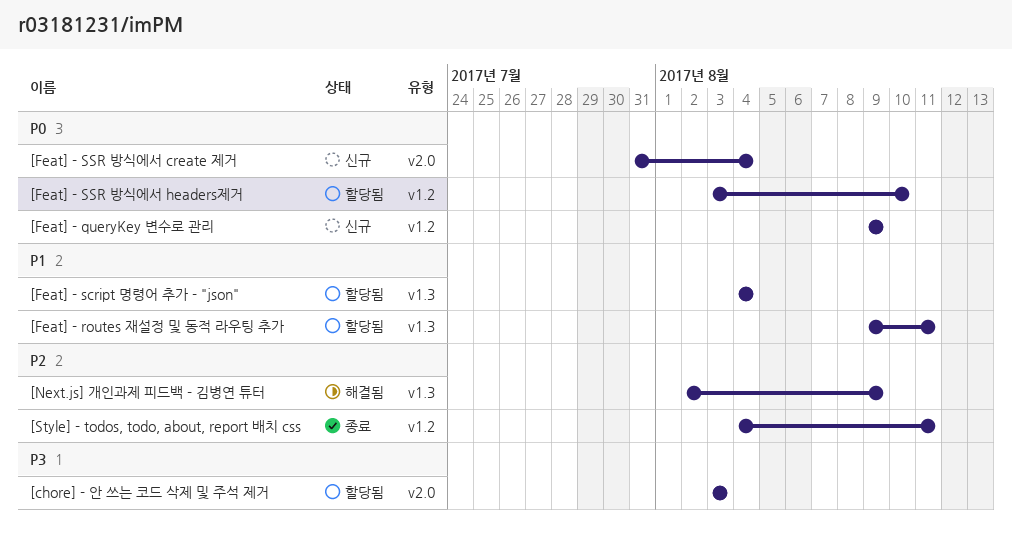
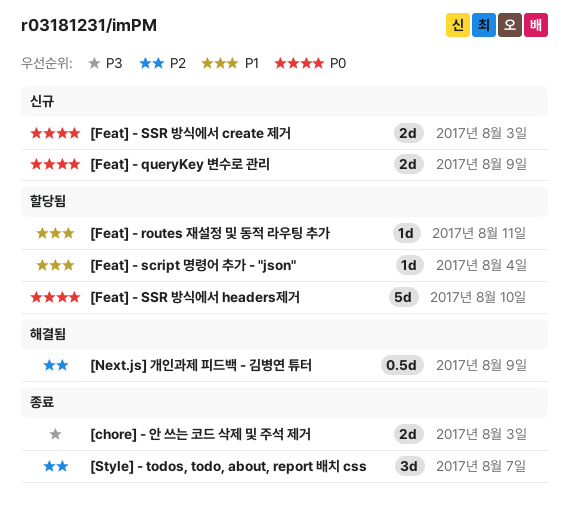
[chore] - 안 쓰는 코드 삭제 및 주석 제거, status: 할당됨 -> 종료
[Feat] - SSR 방식에서 create 제거, due: Aug 4 -> Aug 3
[Style] - todos, todo, about, report 배치 css, due: Aug 11 -> Aug 7

